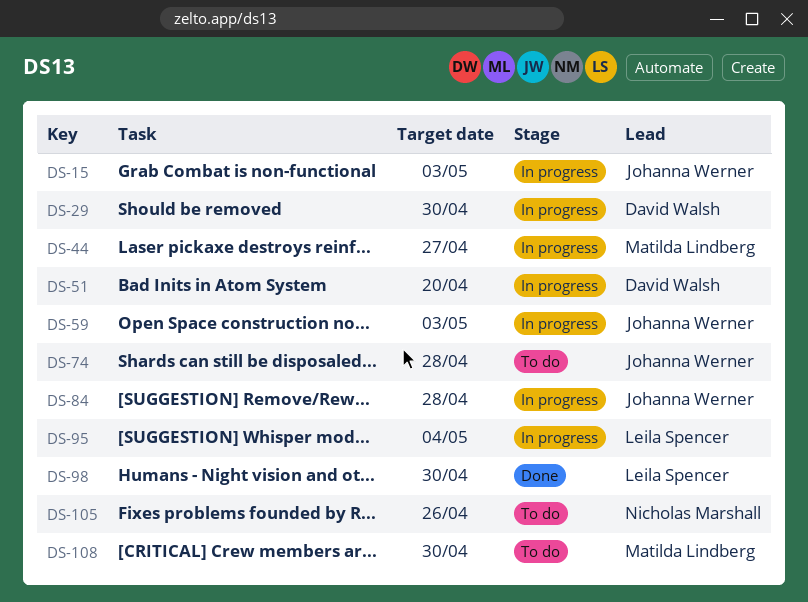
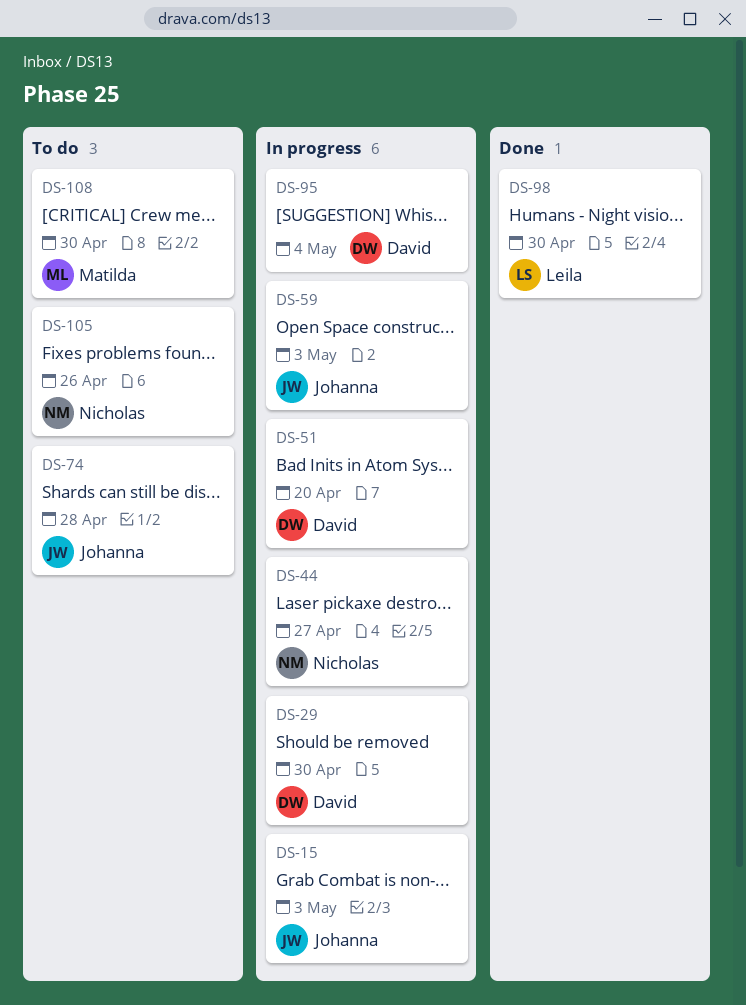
DS-44, owner: Matilda Lindberg -> Nicholas Marshall
DS-84: present -> none
DS-95, owner: Leila Spencer -> David Walsh

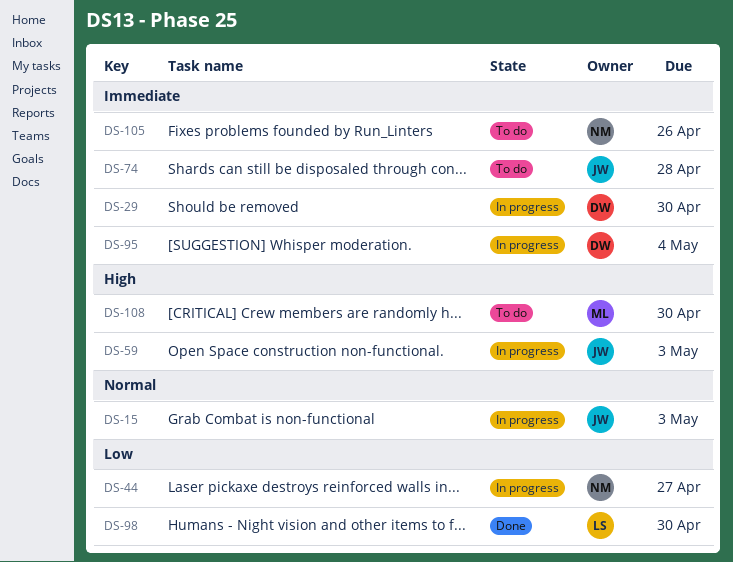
DS-51: present -> none

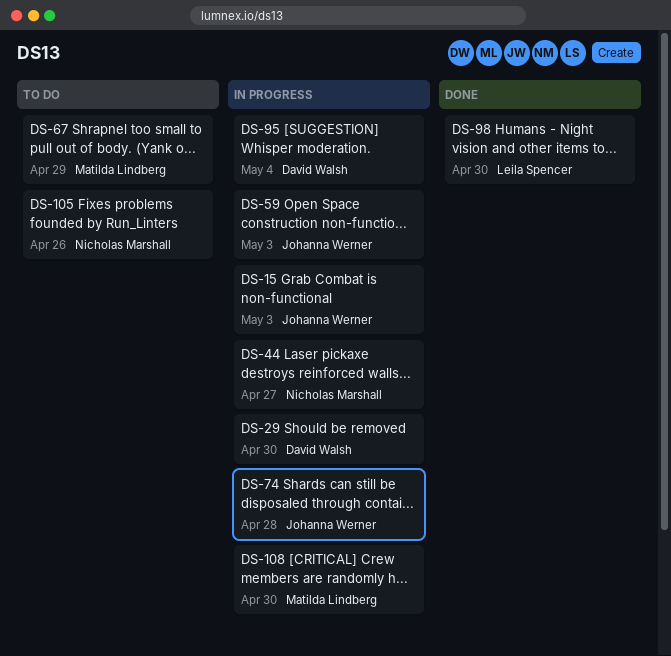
DS-67: none -> present
DS-74, status: To do -> In progress
DS-108, status: To do -> In progress

